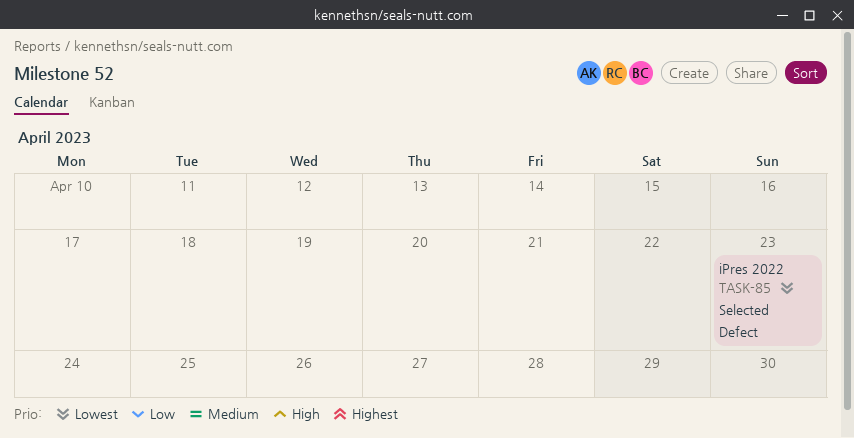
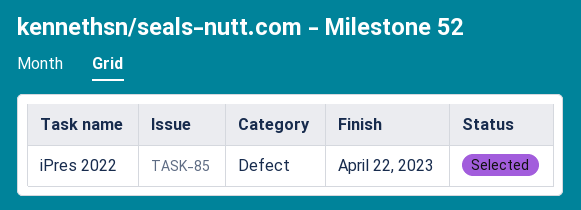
TASK-85, due: Apr 23 -> Apr 22

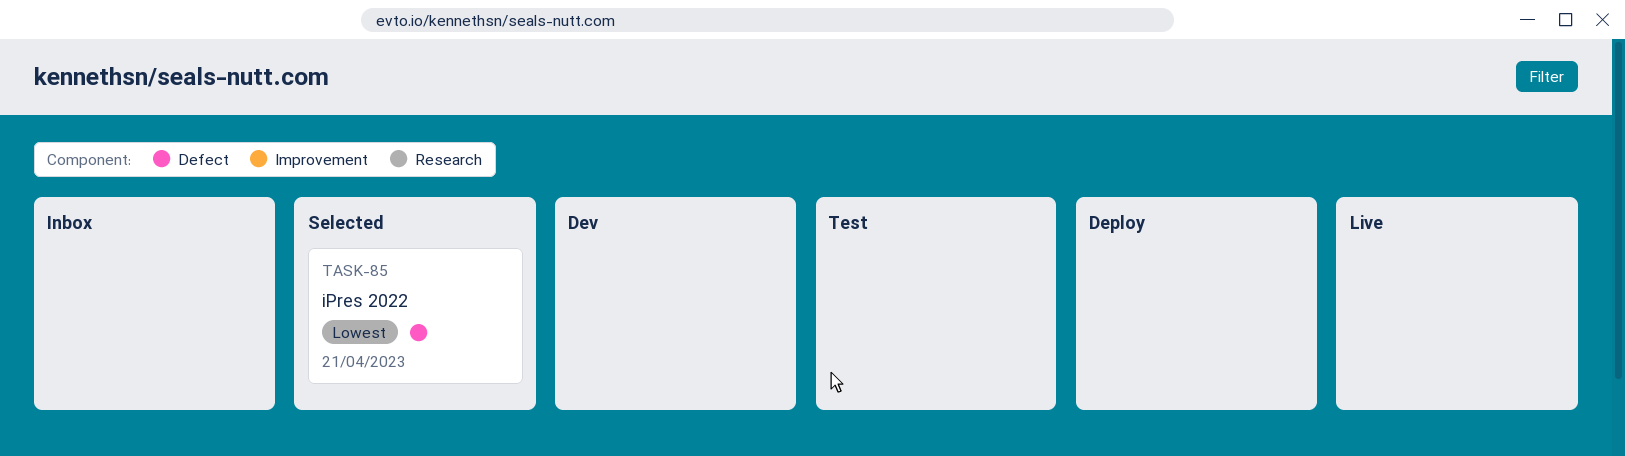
TASK-85, due: Apr 22 -> Apr 21

